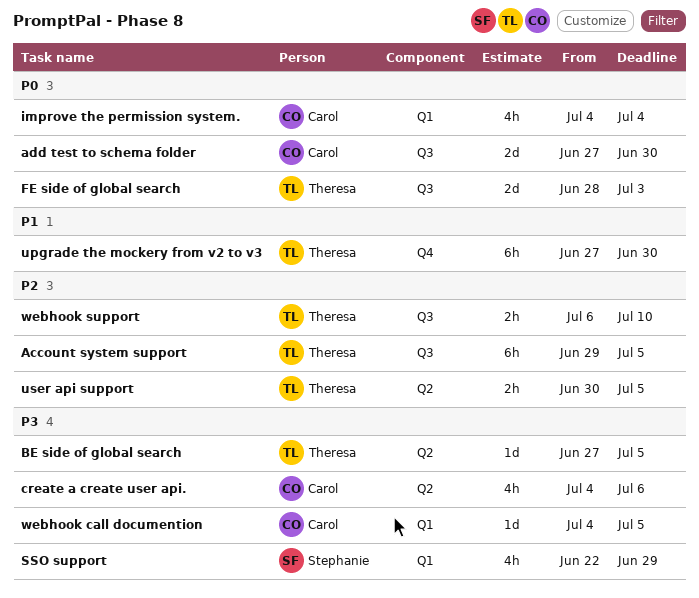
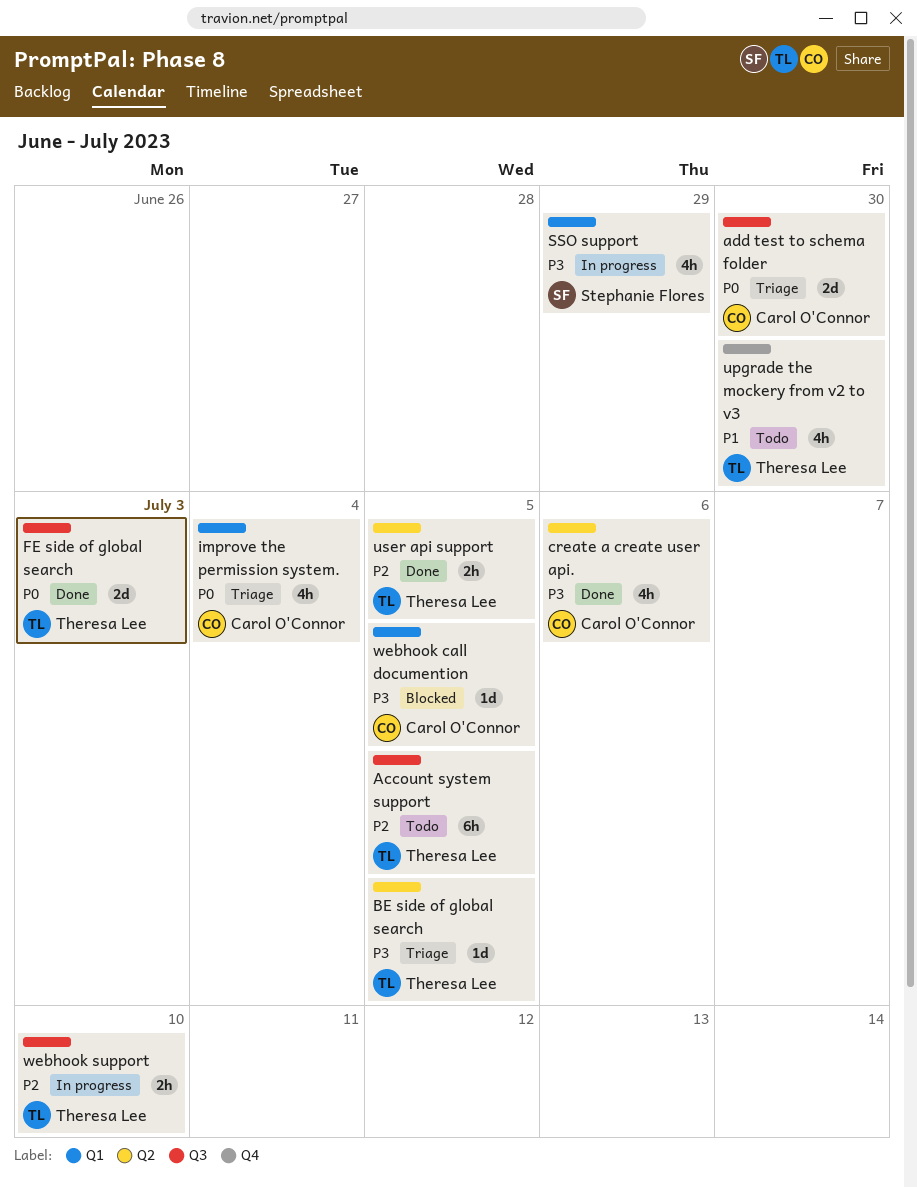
upgrade the mockery from v2 to v3, estimate: 6h -> 4h

